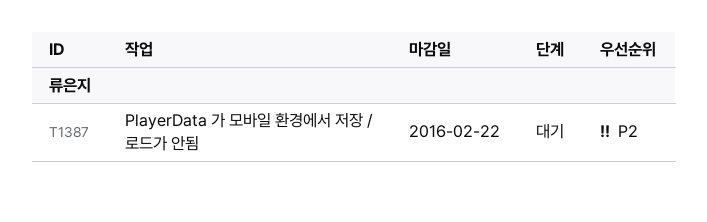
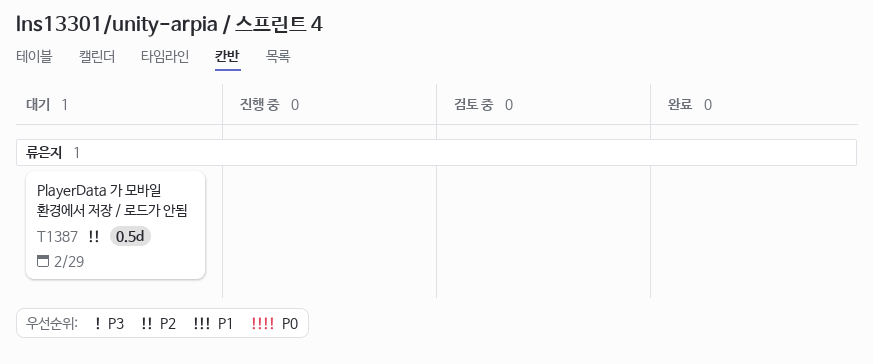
T1387, due: Feb 22 -> Feb 29

